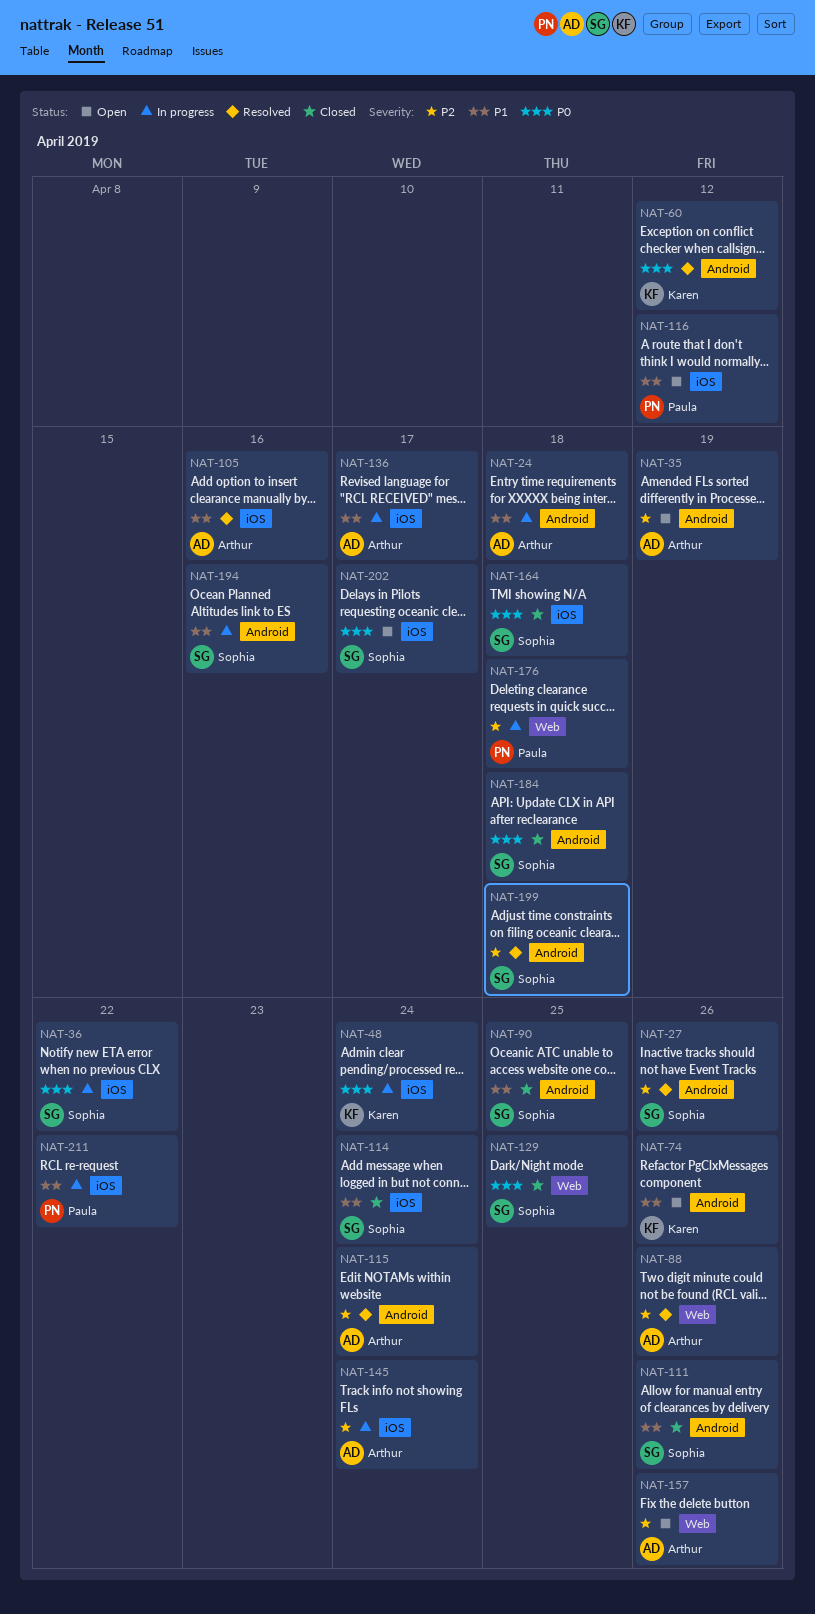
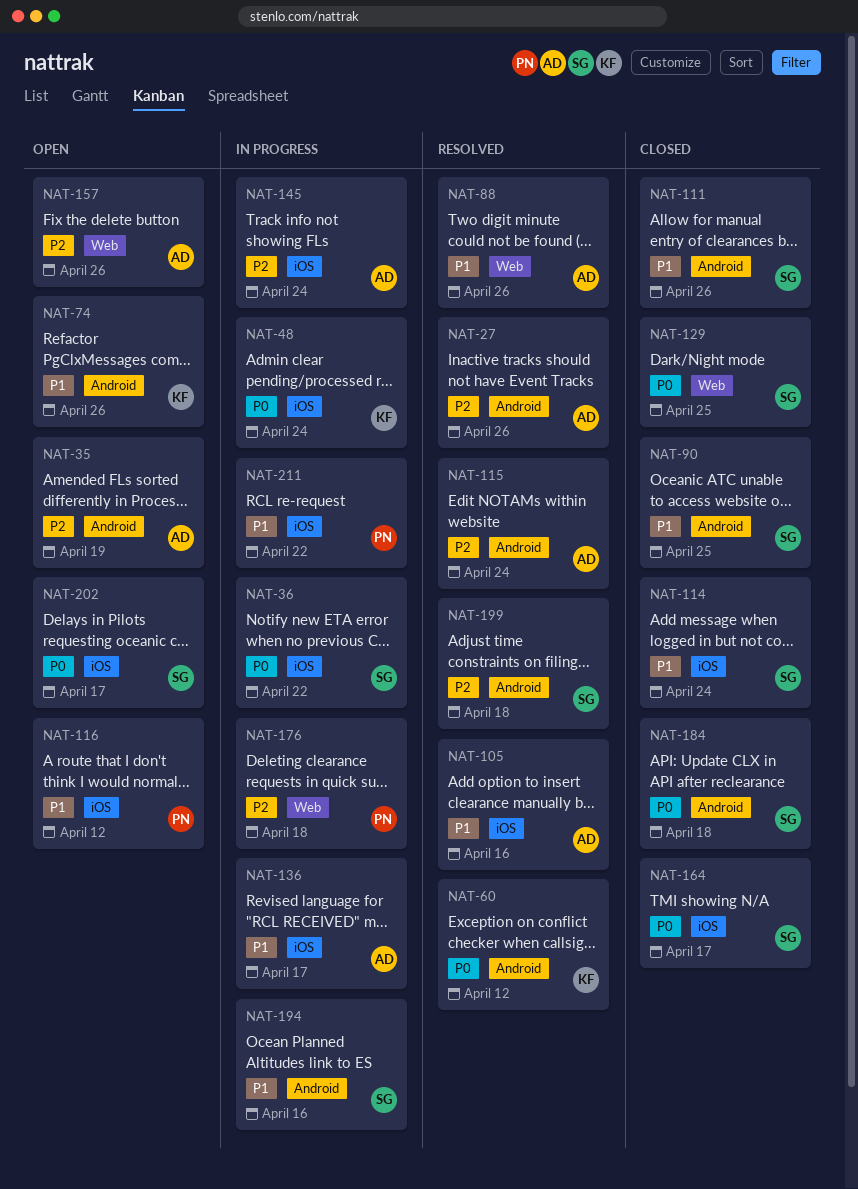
NAT-24: present -> none
NAT-27, owner: Sophia -> Arthur
NAT-88, priority: P2 -> P1
NAT-164, due: Apr 18 -> Apr 17

